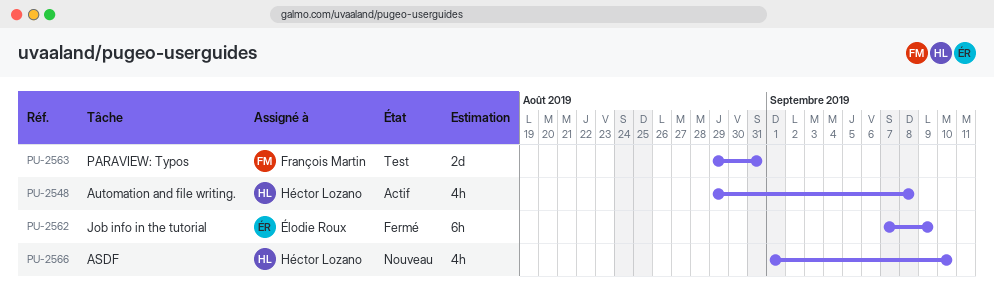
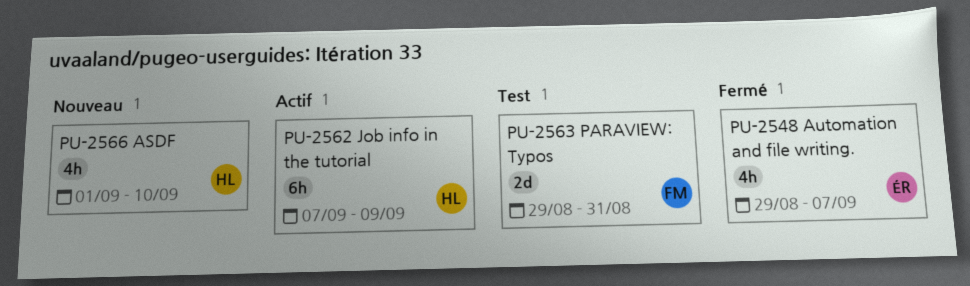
PU-2548, status: Actif -> Fermé
PU-2548, owner: Héctor Lozano -> Élodie Roux
PU-2548, due: Sep 8 -> Sep 7
PU-2562, status: Fermé -> Actif
PU-2562, owner: Élodie Roux -> Héctor Lozano

